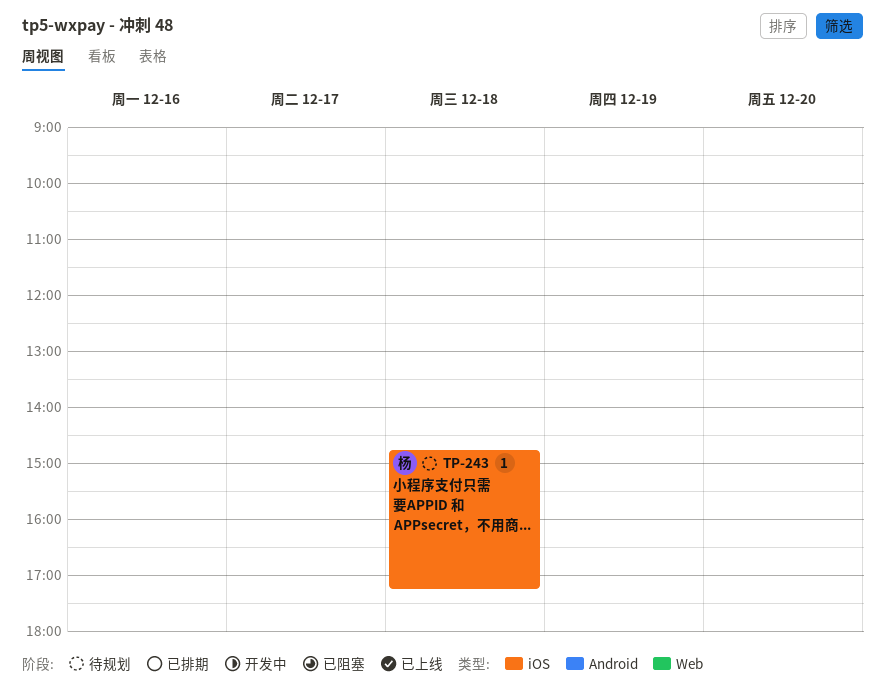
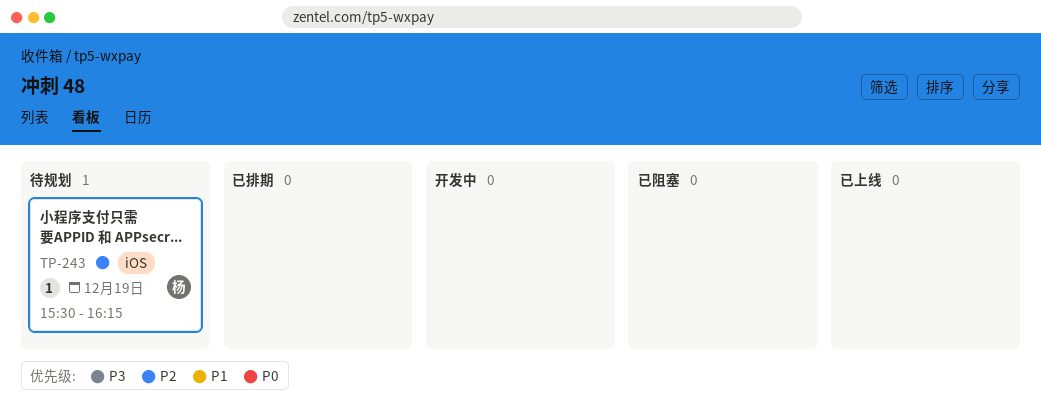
TP-243, day: Dec 18 -> Dec 19
TP-243, begins: 14:45 -> 15:30
TP-243, ends: 17:15 -> 16:15

